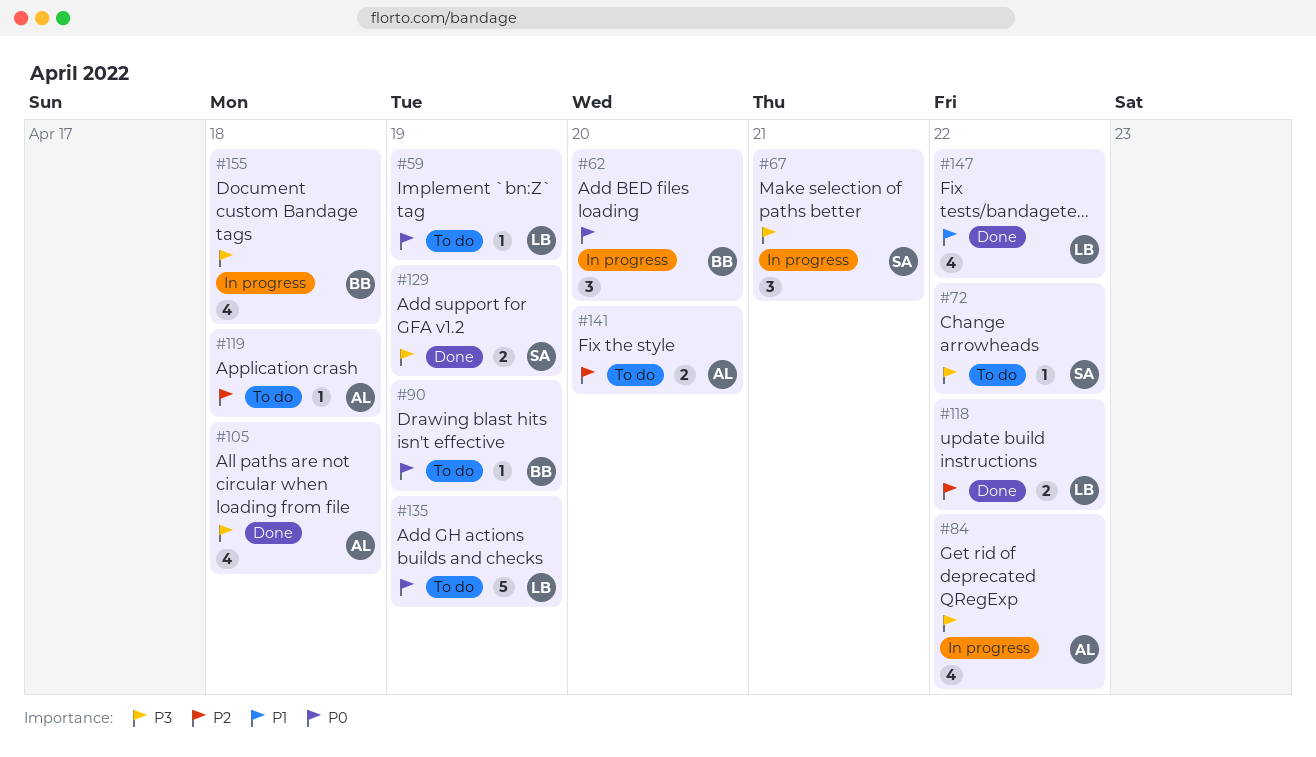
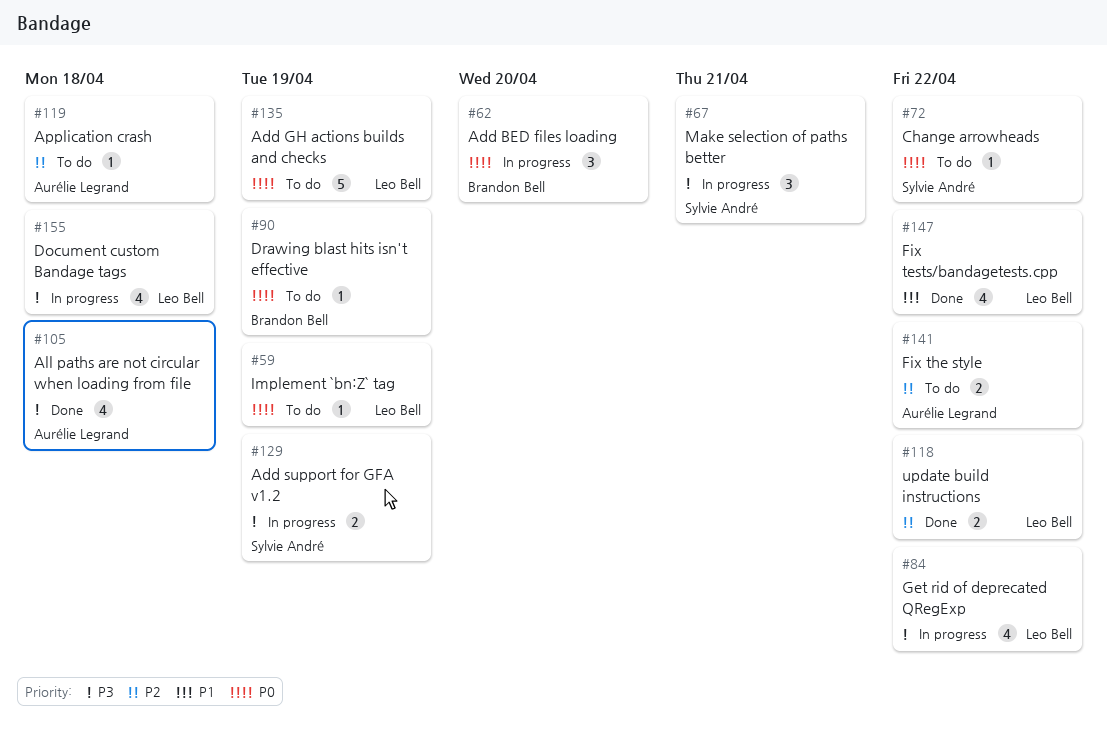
#72, priority: P3 -> P0
#84, owner: Aurélie Legrand -> Leo Bell
#129, status: Done -> In progress
#141, due: Apr 20 -> Apr 22
#155, owner: Brandon Bell -> Leo Bell

